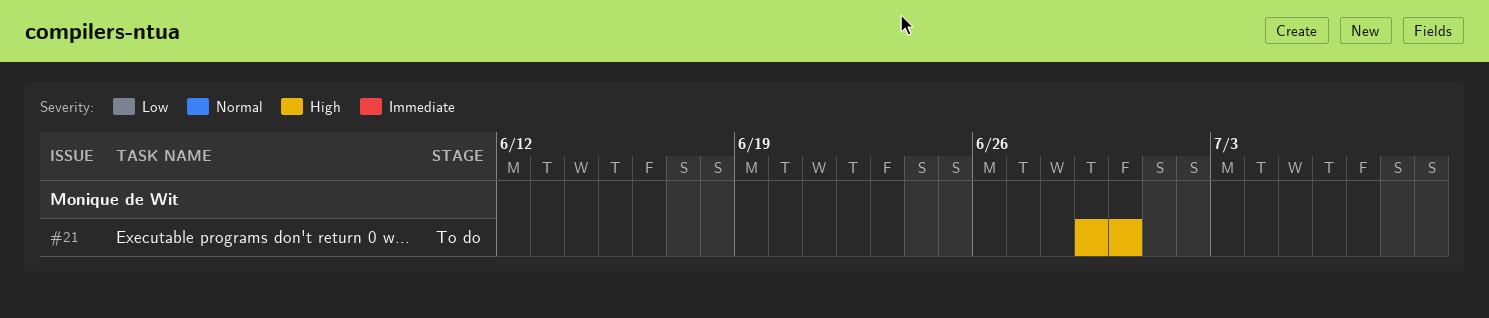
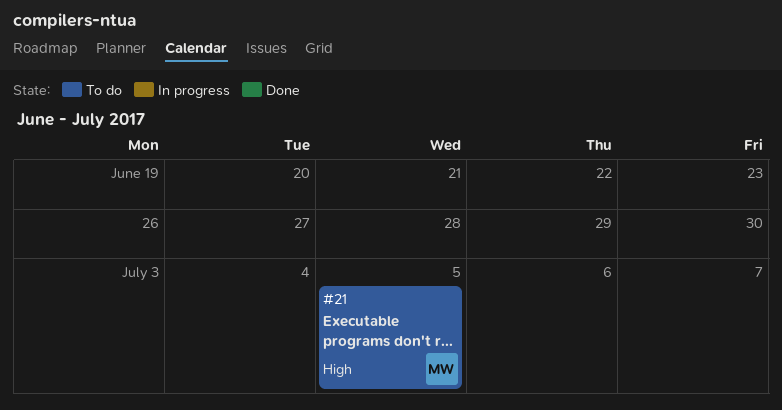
#21, due: Jun 30 -> Jul 5

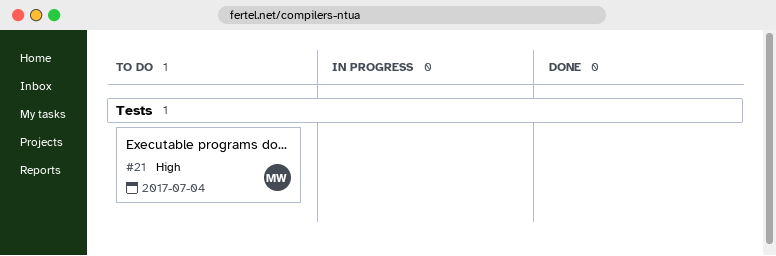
#21, due: Jul 5 -> Jul 4

